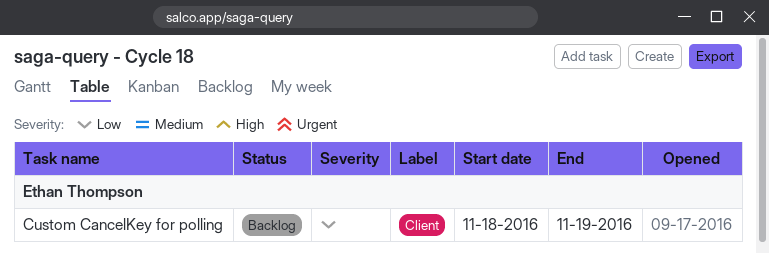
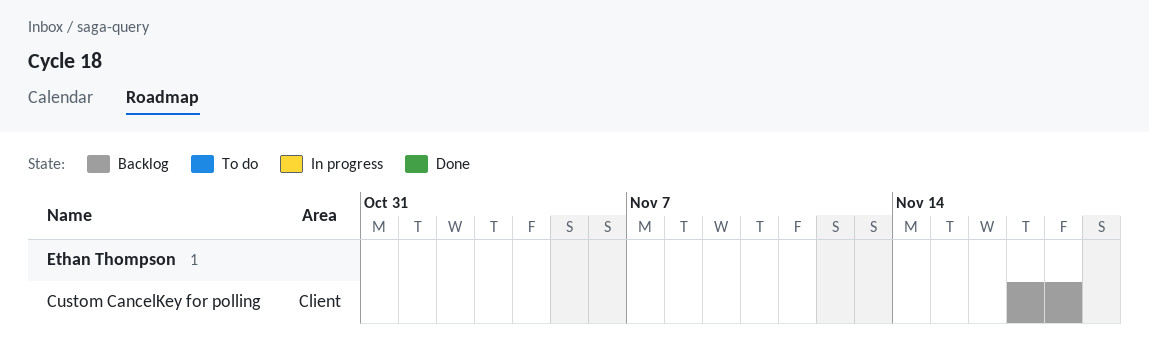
Custom CancelKey for polling, start: Nov 18 -> Nov 17
Custom CancelKey for polling, due: Nov 19 -> Nov 18

